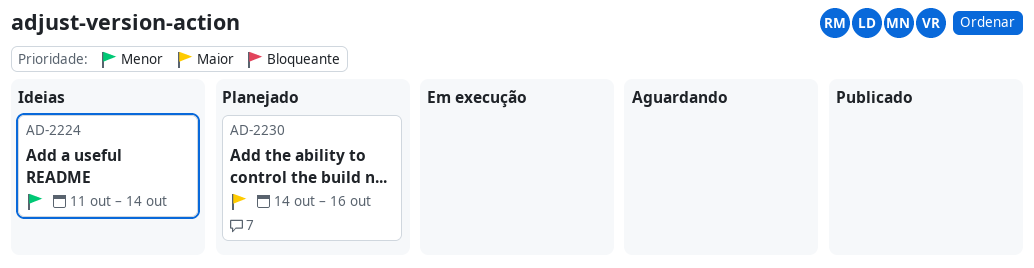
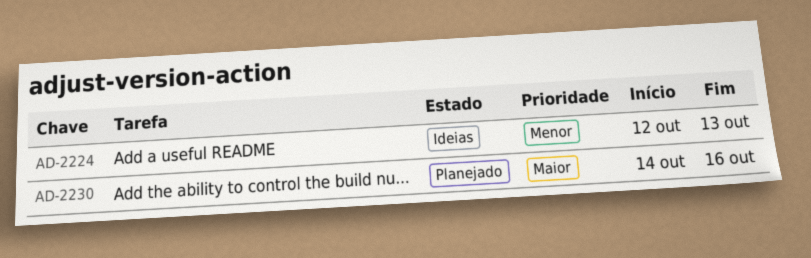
AD-2224, start: Oct 11 -> Oct 12
AD-2224, due: Oct 14 -> Oct 13

